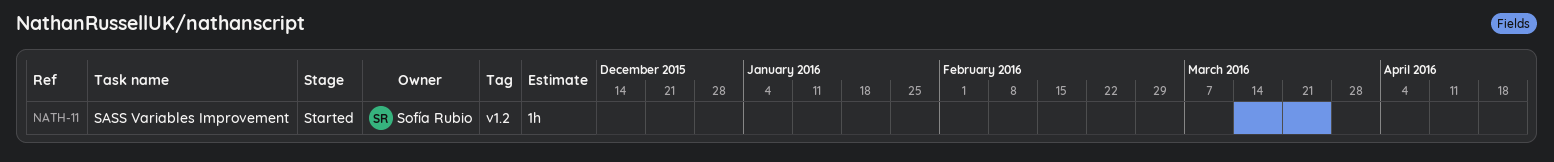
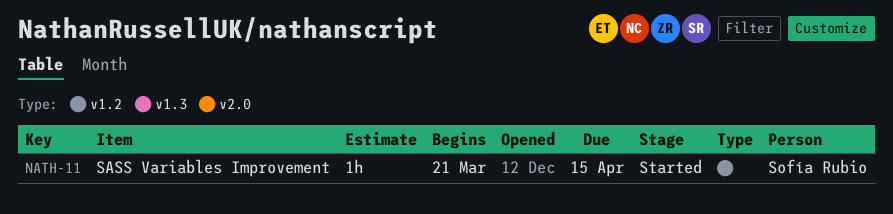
NATH-11, start: Mar 14 -> Mar 21
NATH-11, due: Mar 25 -> Apr 15

